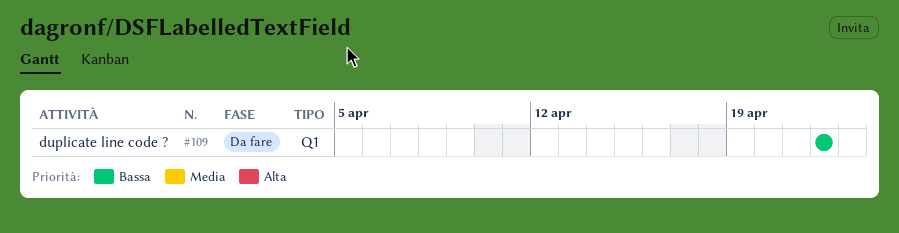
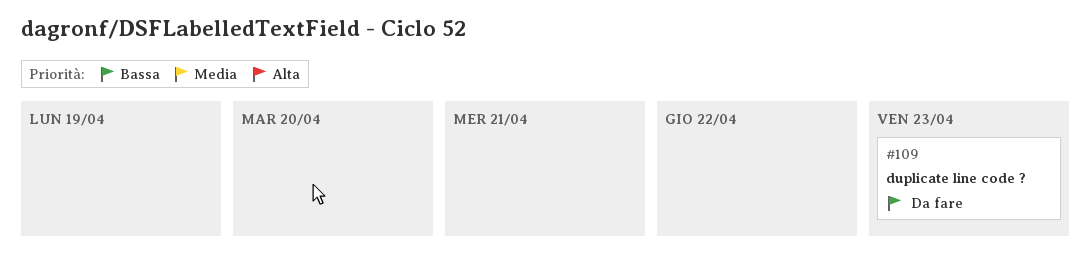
#109, due: Apr 22 -> Apr 23

